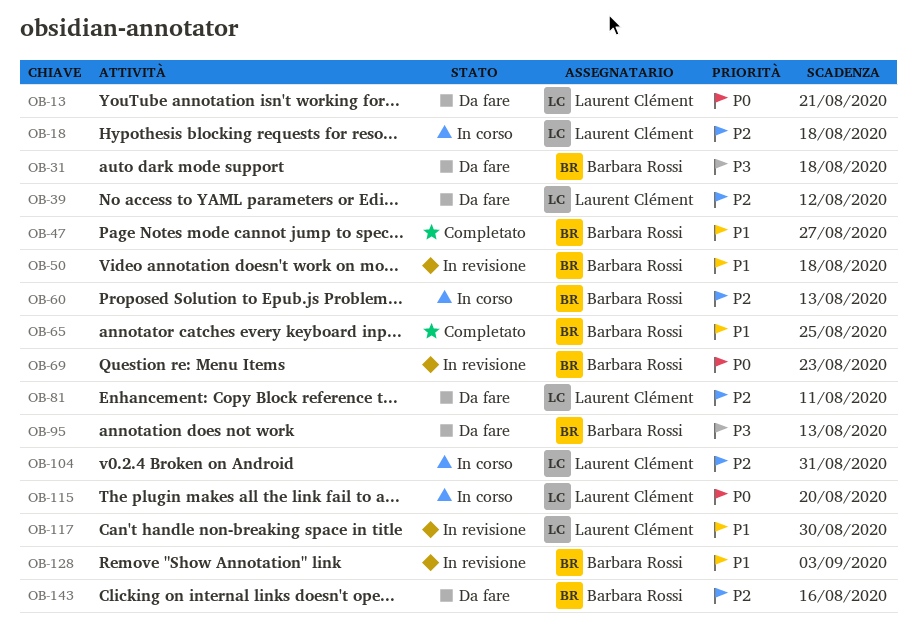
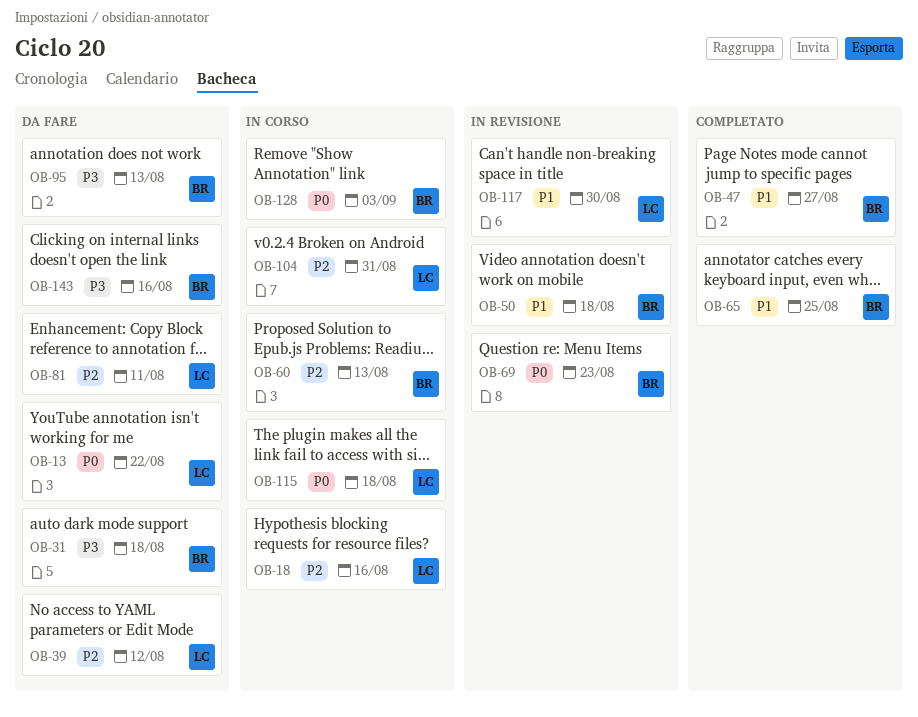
OB-13, due: Aug 21 -> Aug 22
OB-18, due: Aug 18 -> Aug 16
OB-115, due: Aug 20 -> Aug 18
OB-128, status: In revisione -> In corso
OB-128, priority: P1 -> P0
OB-143, priority: P2 -> P3

